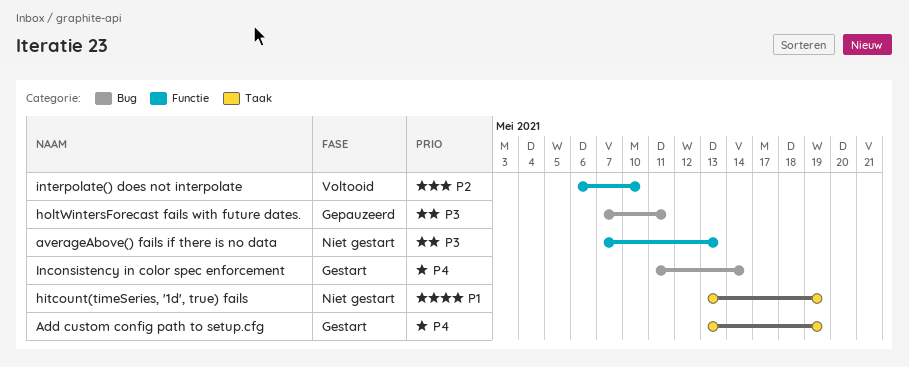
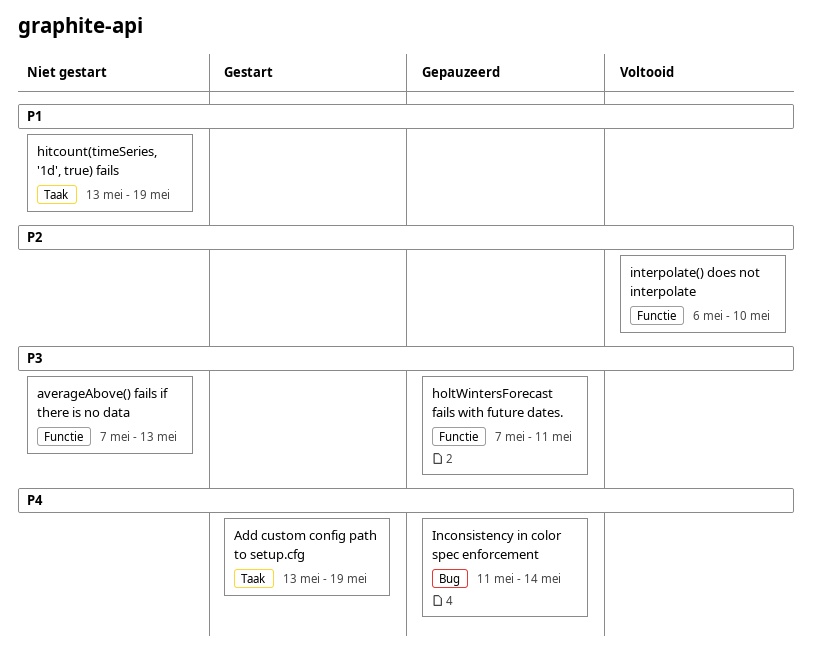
holtWintersForecast fails with future dates., label: Bug -> Functie
Inconsistency in color spec enforcement, status: Gestart -> Gepauzeerd

